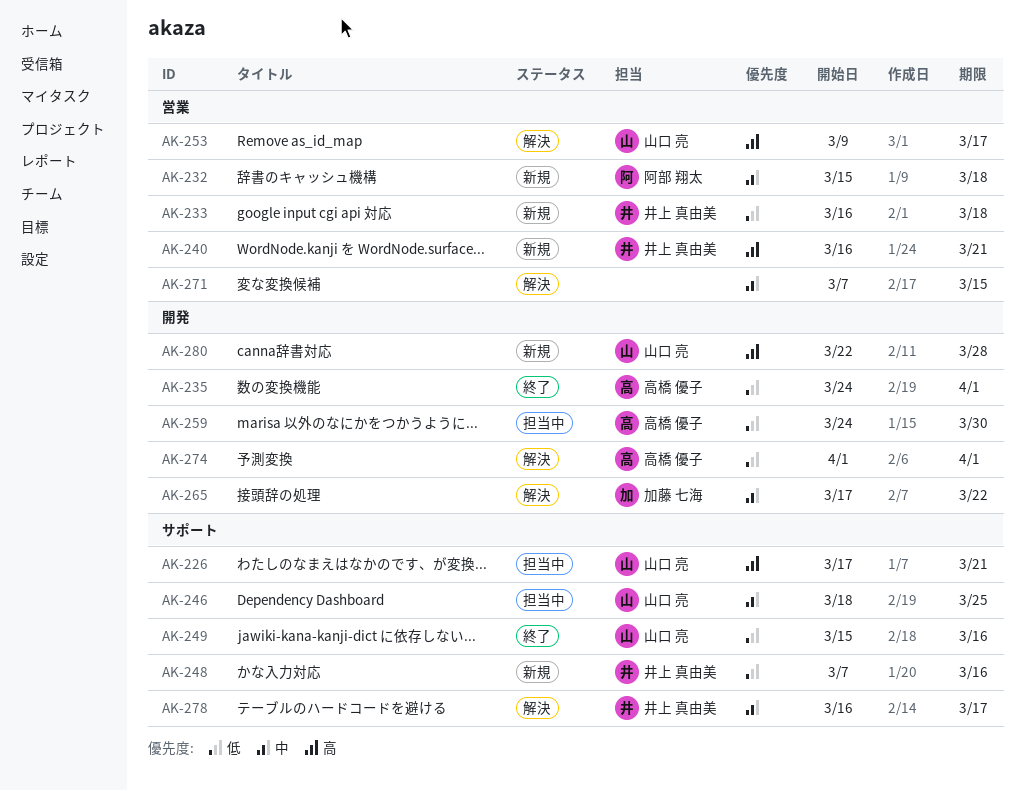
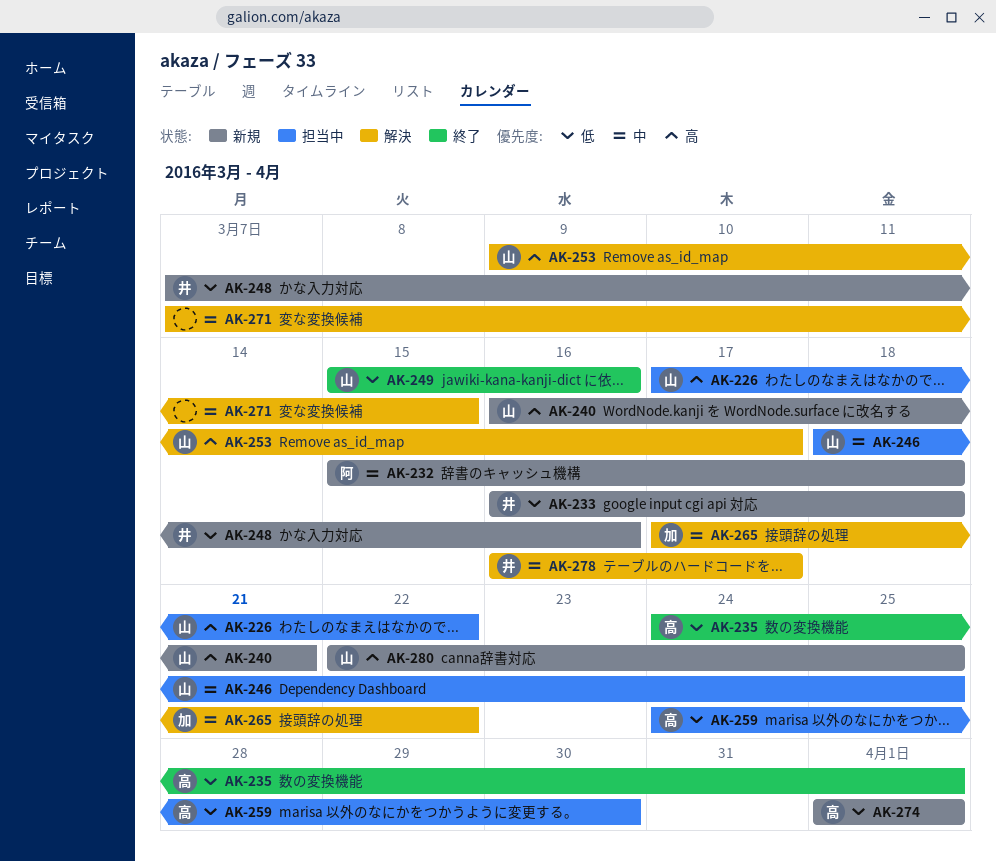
AK-226, due: Mar 21 -> Mar 22
AK-240, owner: 井上 真由美 -> 山口 亮
AK-274, status: 解決 -> 新規
AK-280, due: Mar 28 -> Mar 25

